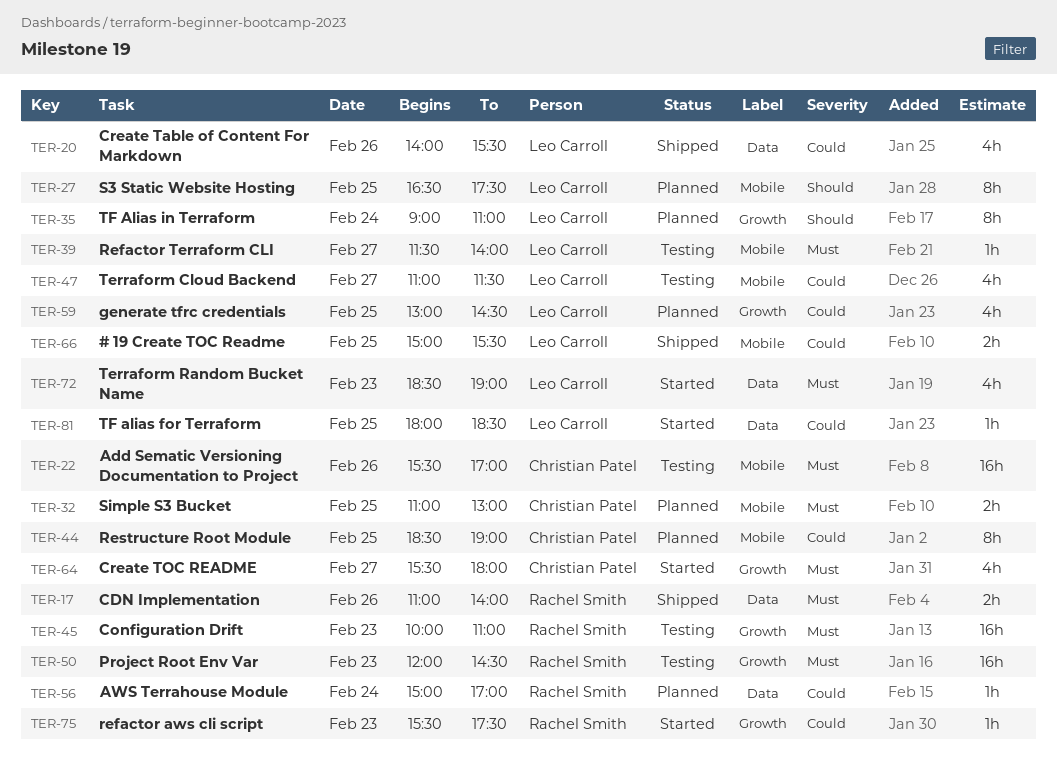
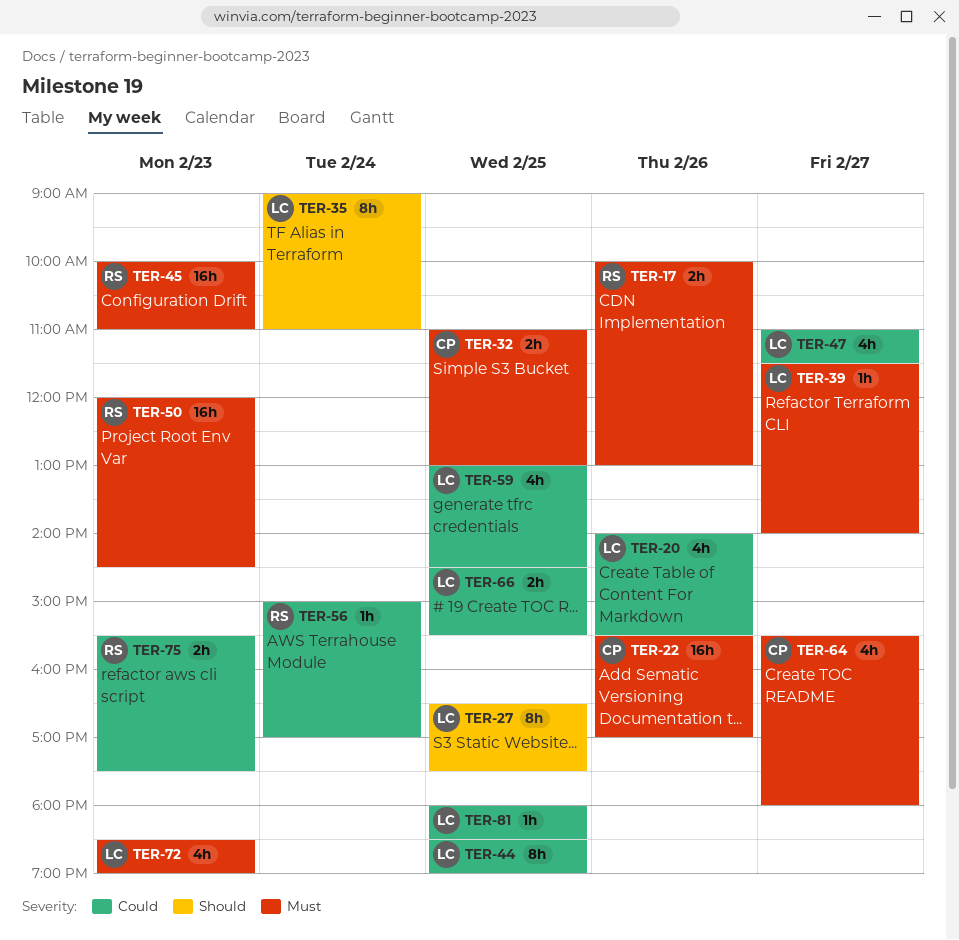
TER-17, begins: 11:00 -> 10:00
TER-17, ends: 14:00 -> 13:00
TER-44, owner: Christian Patel -> Leo Carroll
TER-66, begins: 15:00 -> 14:30
TER-75, estimate: 1h -> 2h

